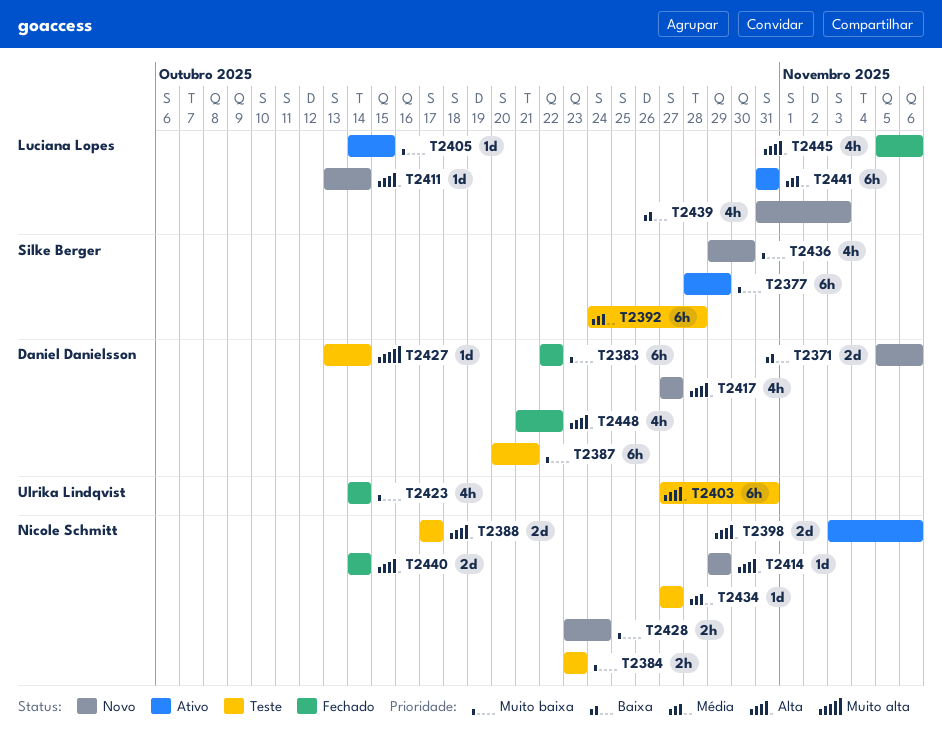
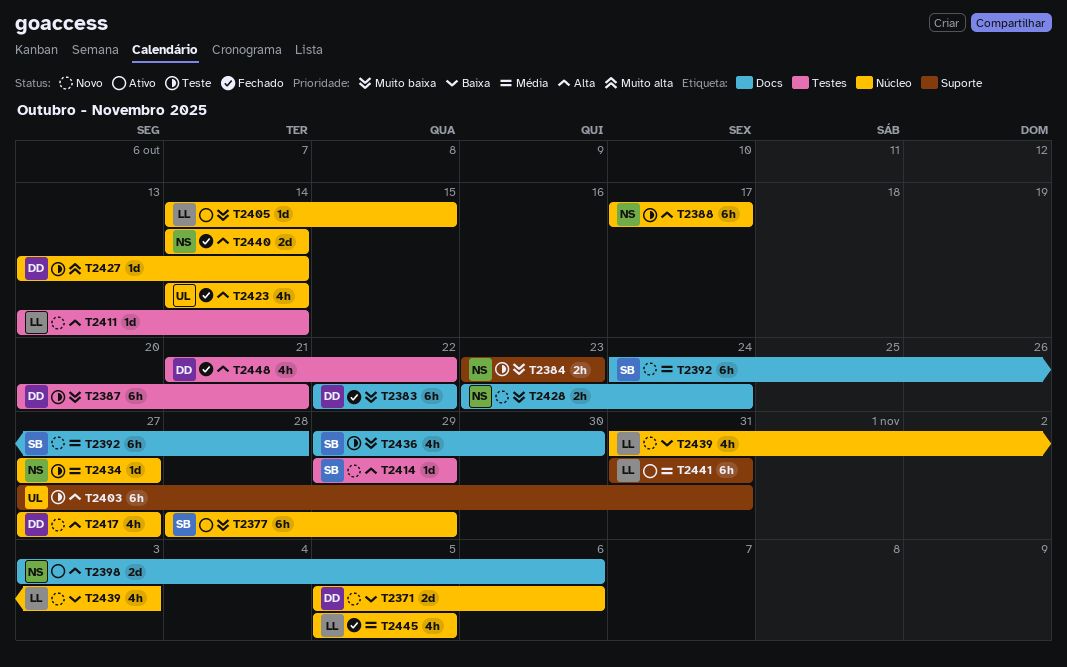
T2388, estimate: 2d -> 6h
T2392, status: Teste -> Novo
T2414, owner: Nicole Schmitt -> Silke Berger
T2423, priority: Muito baixa -> Alta
T2436, status: Novo -> Teste
T2445, priority: Alta -> Média
T2445, due: Nov 6 -> Nov 5

